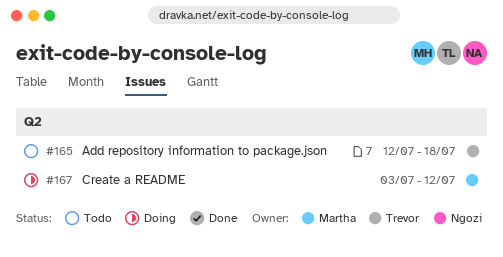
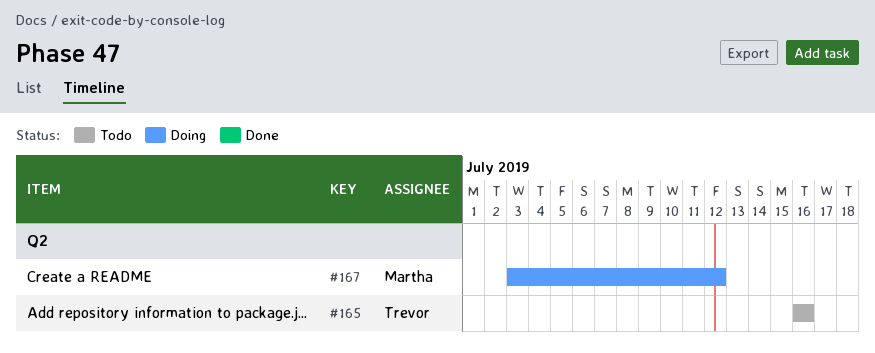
#165, start: Jul 12 -> Jul 16
#165, due: Jul 18 -> Jul 16

